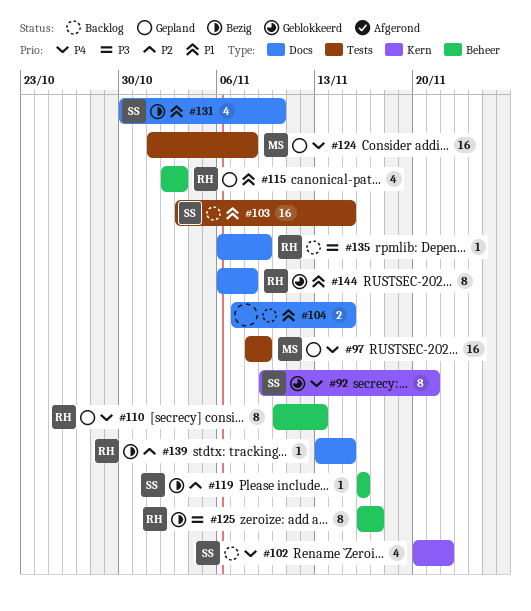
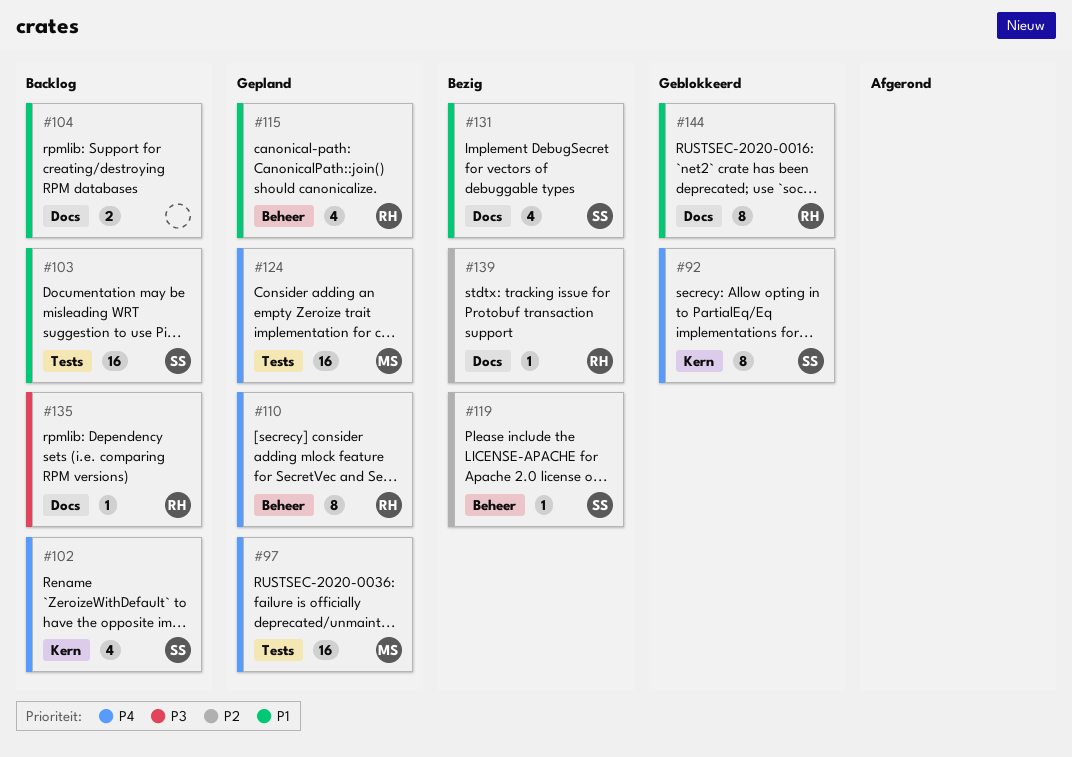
#125: present -> none

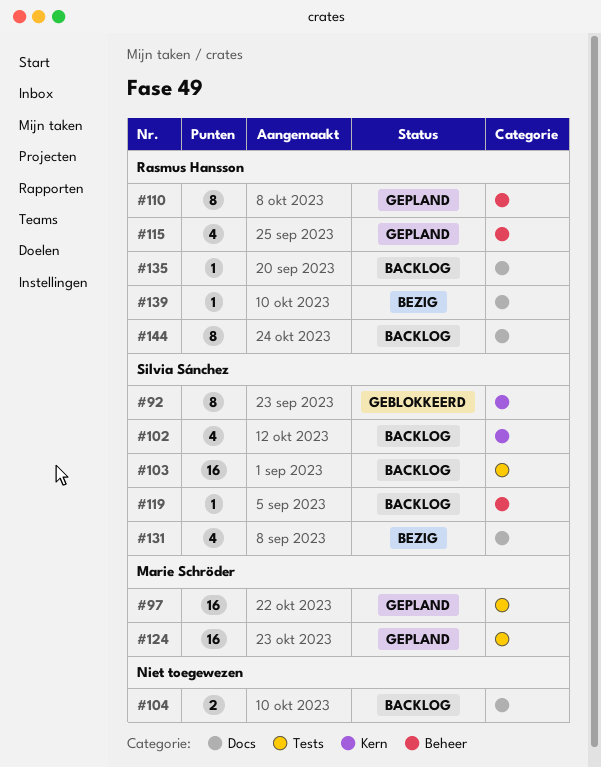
#119, status: Bezig -> Backlog
#144, status: Geblokkeerd -> Backlog

